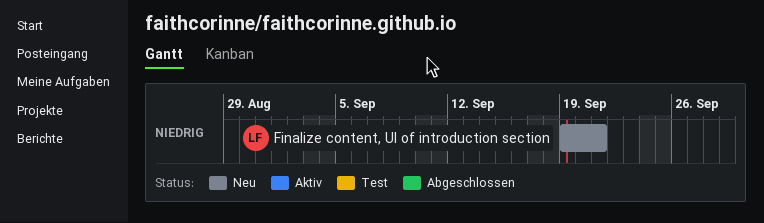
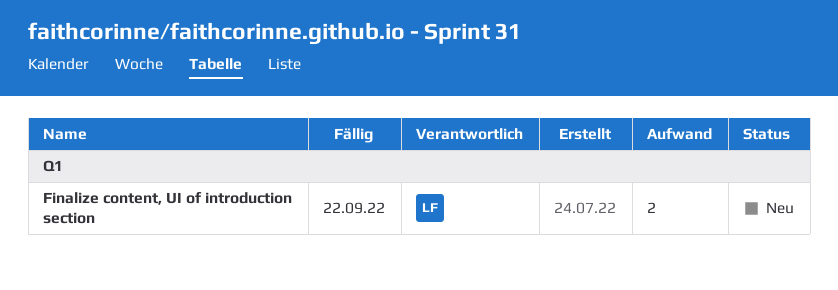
Finalize content, UI of introduction section, due: Sep 21 -> Sep 22

